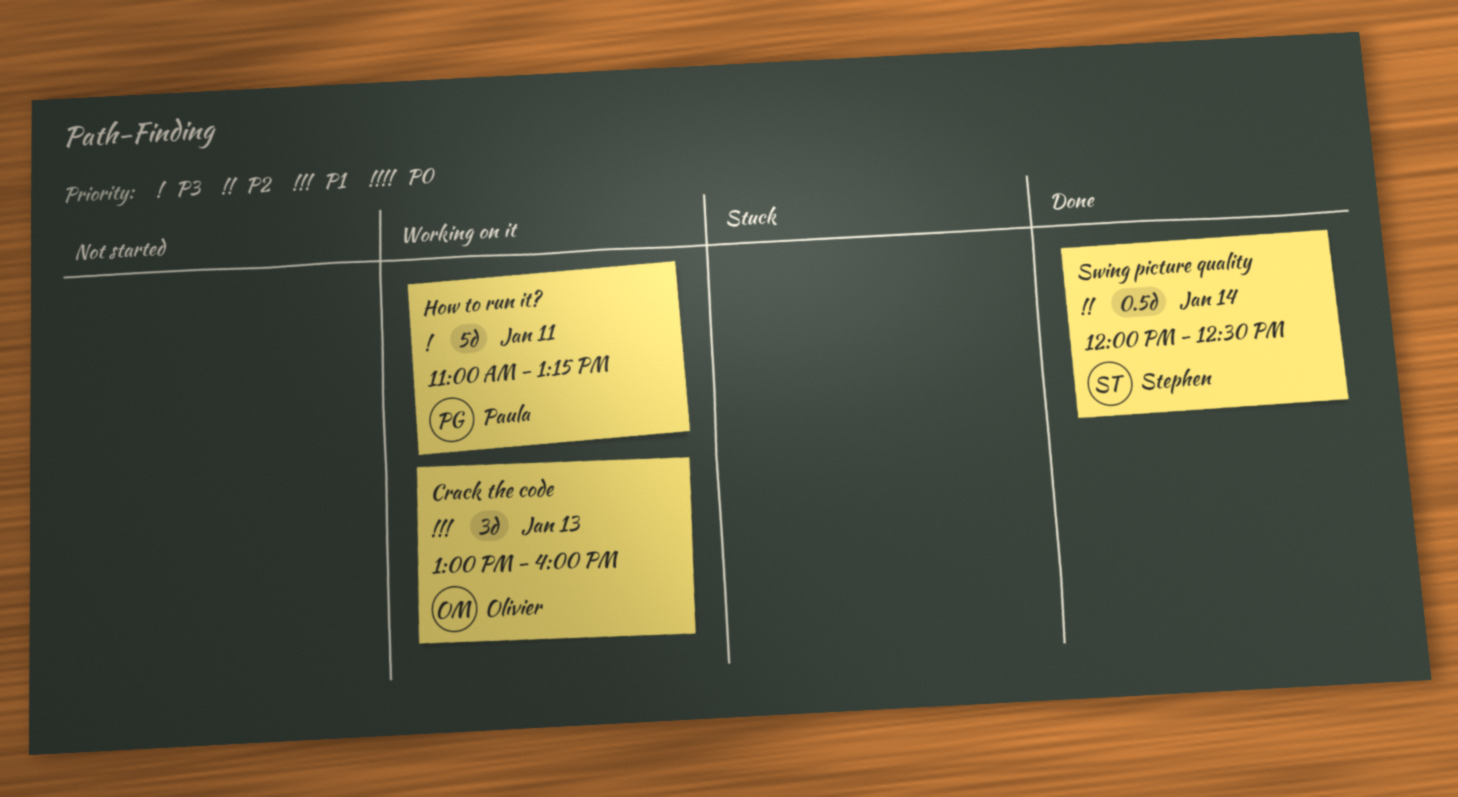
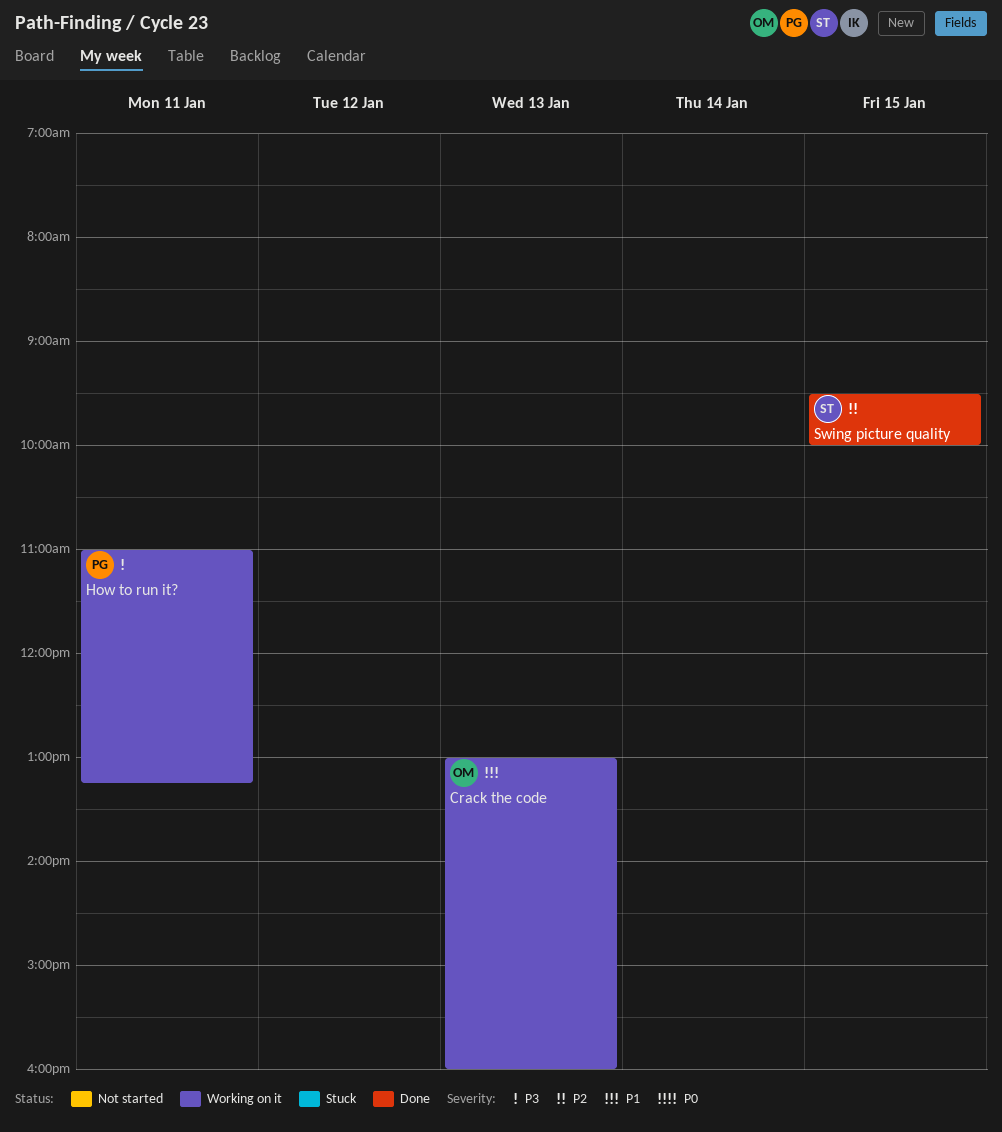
Swing picture quality, day: Jan 14 -> Jan 15
Swing picture quality, begins: 12:00 -> 09:30
Swing picture quality, ends: 12:30 -> 10:00

